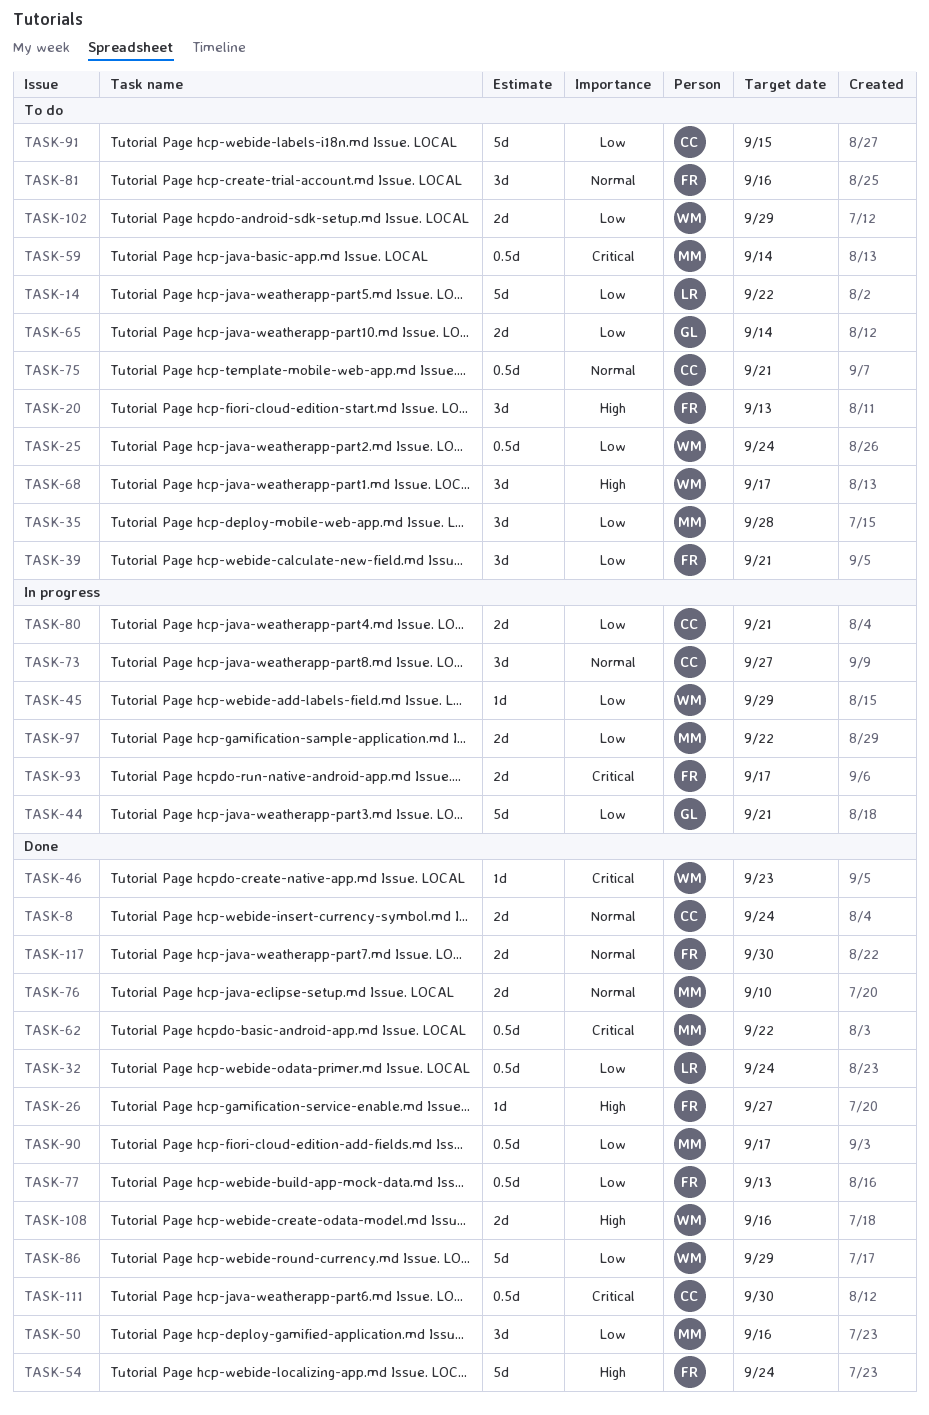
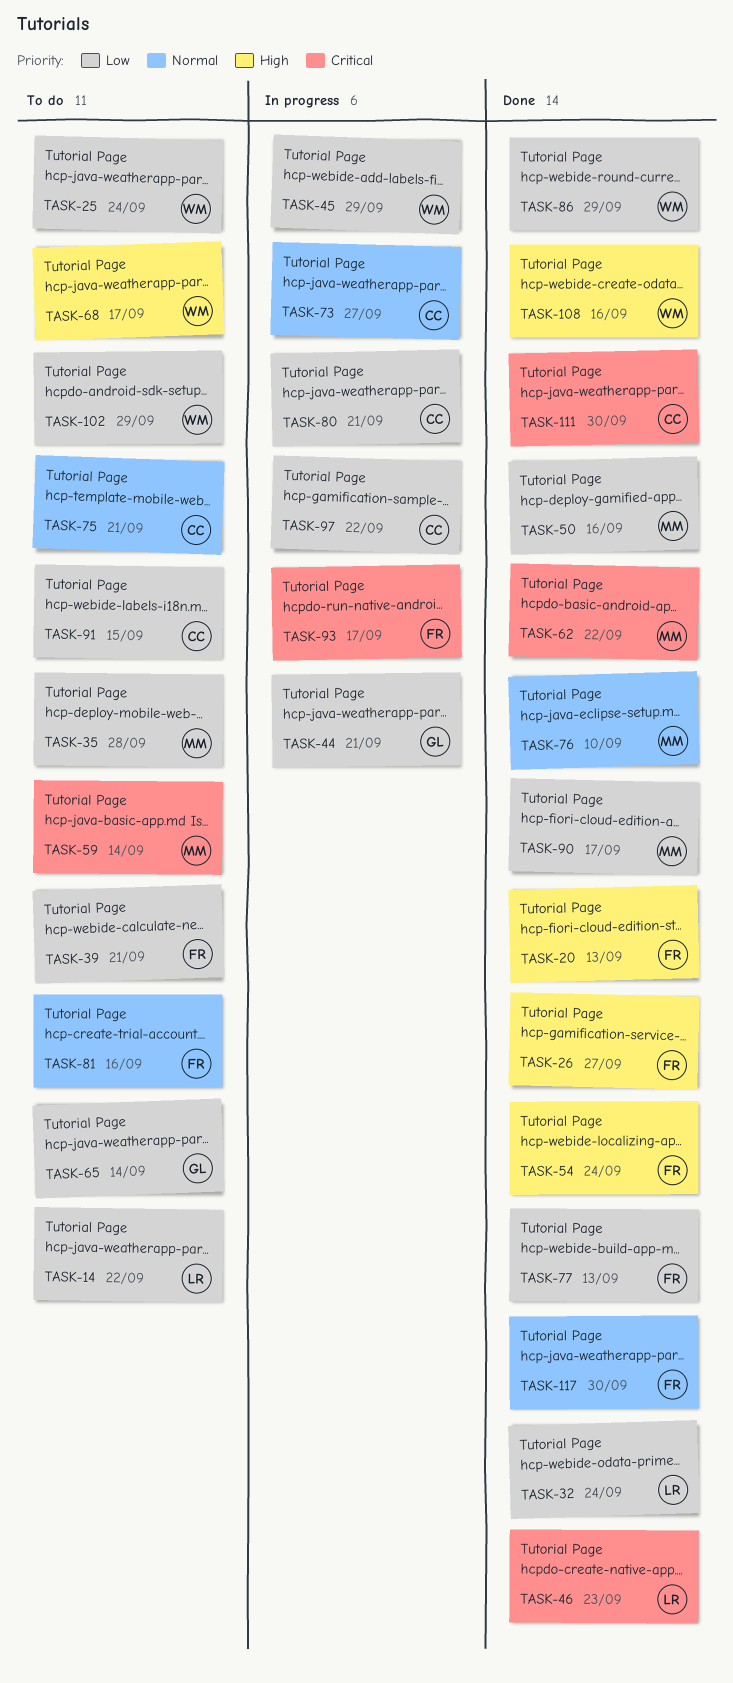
TASK-8: present -> none
TASK-20, status: To do -> Done
TASK-46, owner: WM -> LR
TASK-97, owner: MM -> CC

